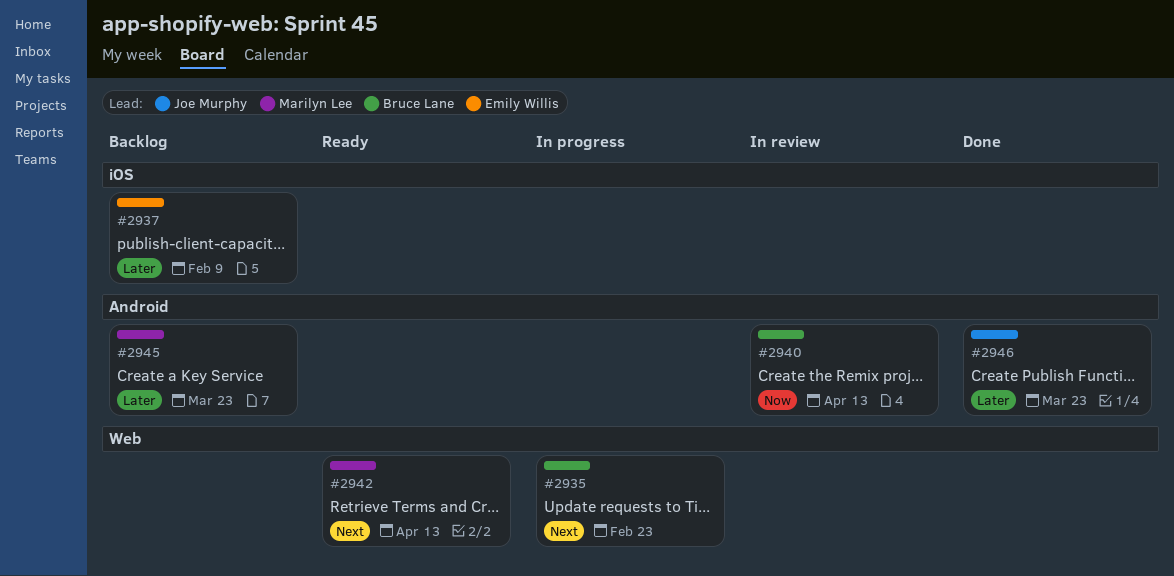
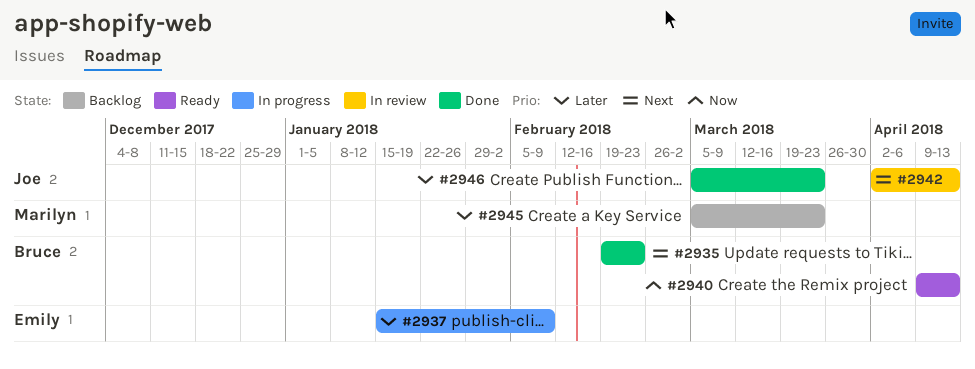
#2935, status: In progress -> Done
#2937, status: Backlog -> In progress
#2940, status: In review -> Ready
#2942, status: Ready -> In review
#2942, owner: Marilyn Lee -> Joe Murphy

